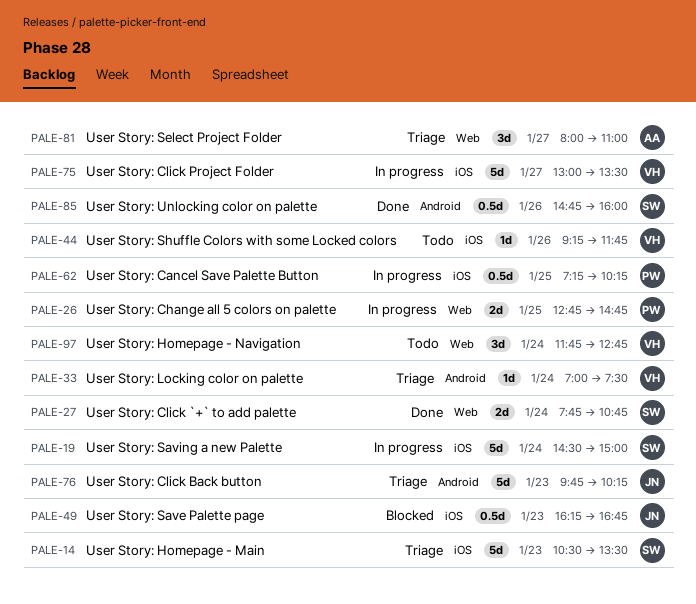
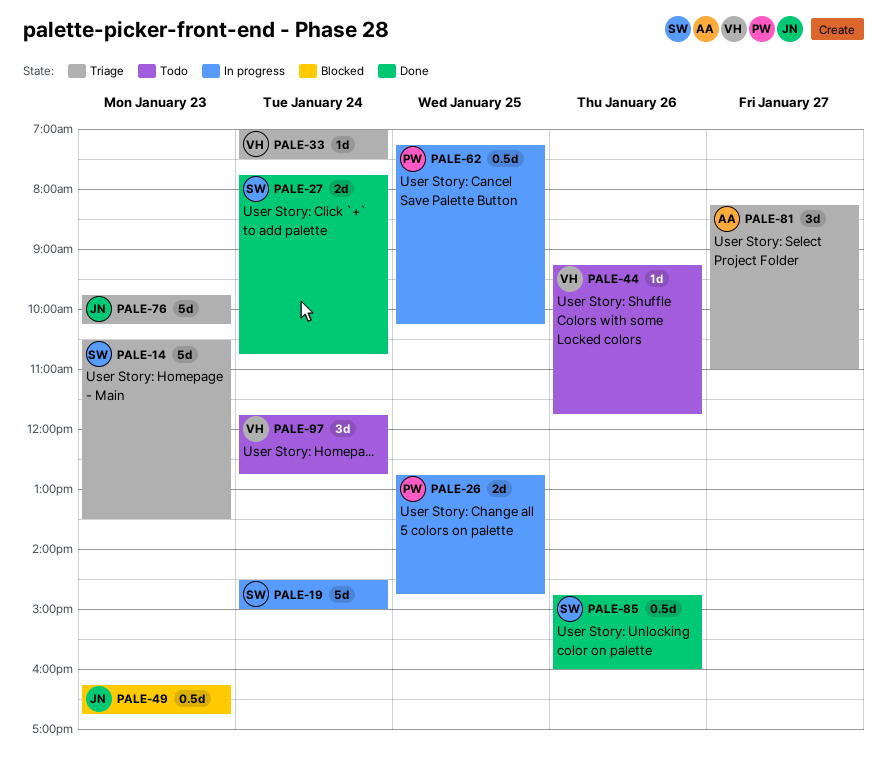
PALE-75: present -> none
PALE-81, begins: 08:00 -> 08:15

